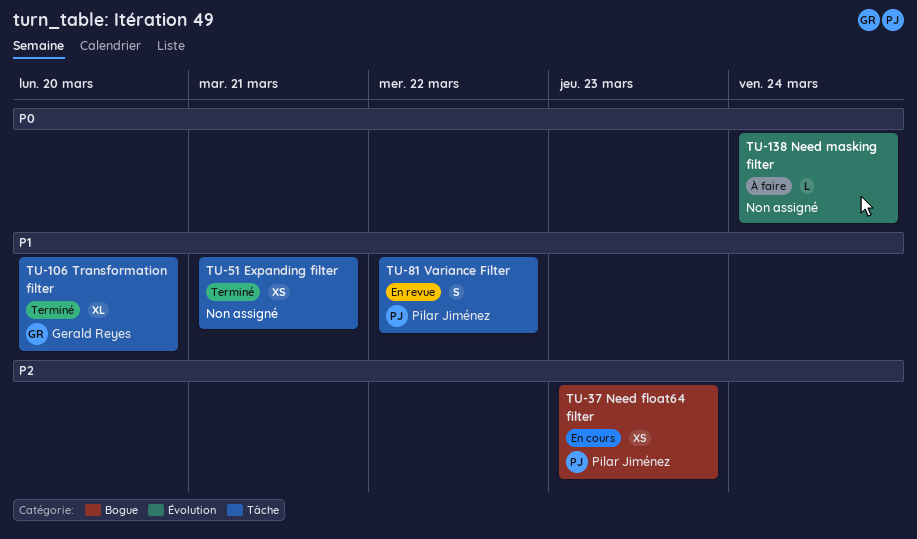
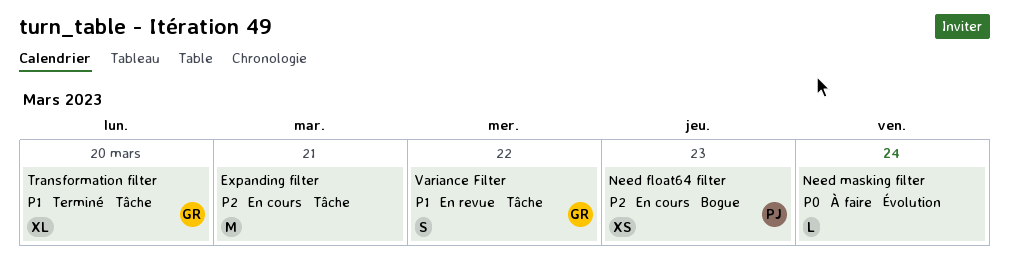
Expanding filter, status: Terminé -> En cours
Expanding filter, priority: P1 -> P2
Expanding filter, estimate: XS -> M
Variance Filter, owner: Pilar Jiménez -> Gerald Reyes

